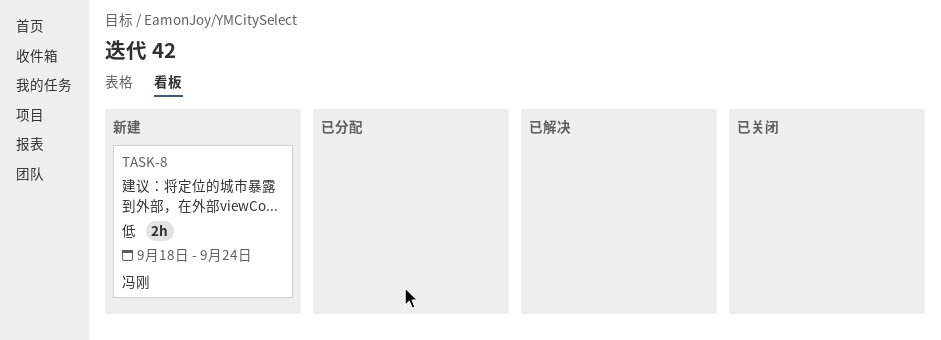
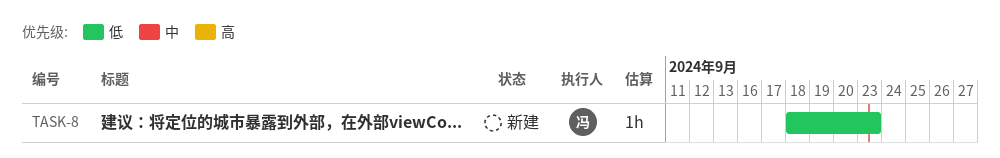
TASK-8, estimate: 2h -> 1h
TASK-8, due: Sep 24 -> Sep 23

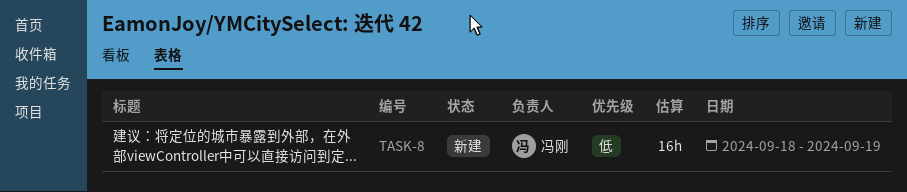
TASK-8, estimate: 1h -> 16h
TASK-8, due: Sep 23 -> Sep 19

